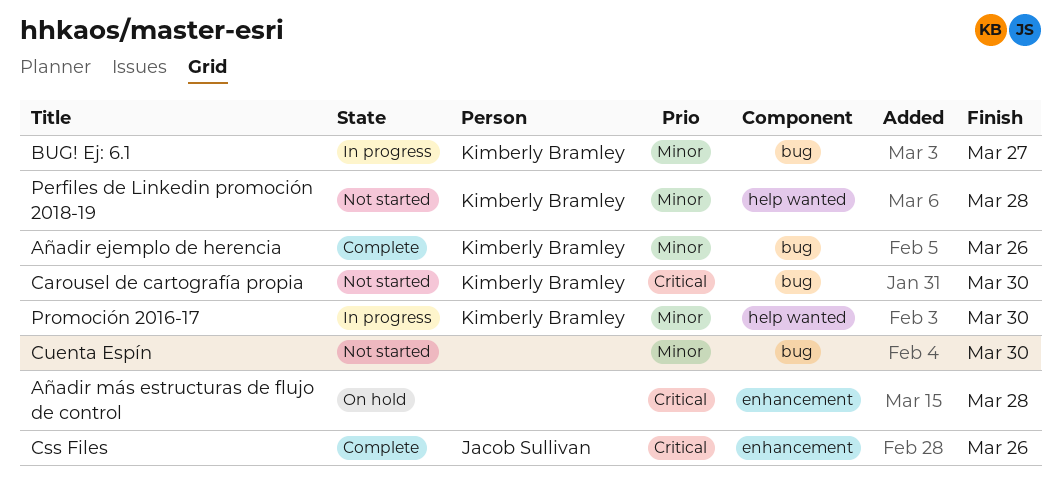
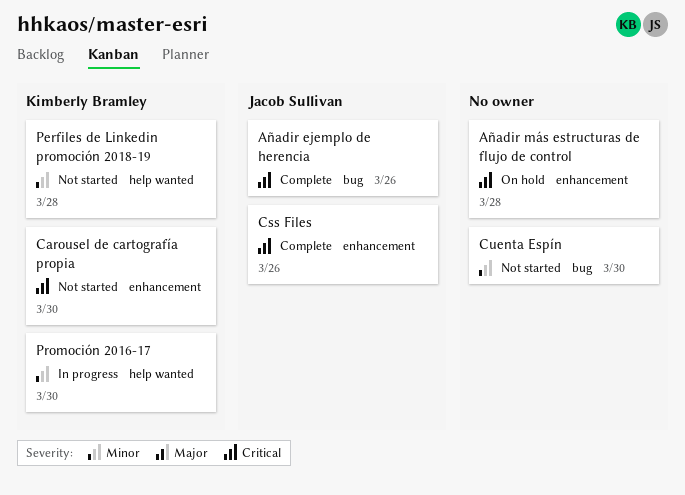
Añadir ejemplo de herencia, owner: Kimberly Bramley -> Jacob Sullivan
Añadir ejemplo de herencia, priority: Minor -> Critical
BUG! Ej: 6.1: present -> none
Carousel de cartografía propia, label: bug -> enhancement

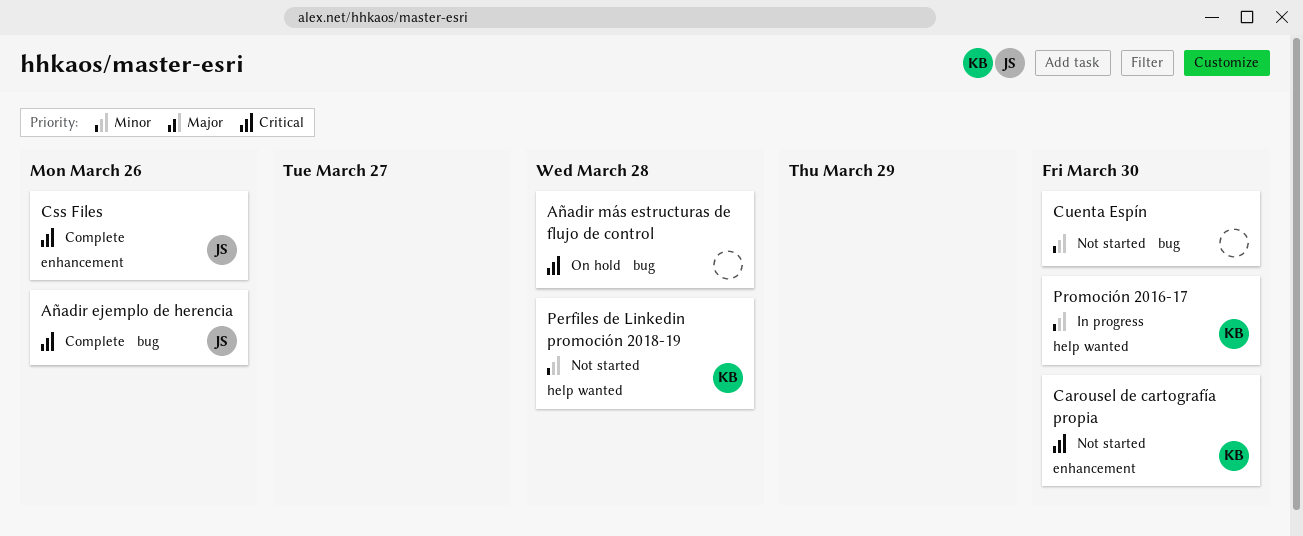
Añadir más estructuras de flujo de control, label: enhancement -> bug

